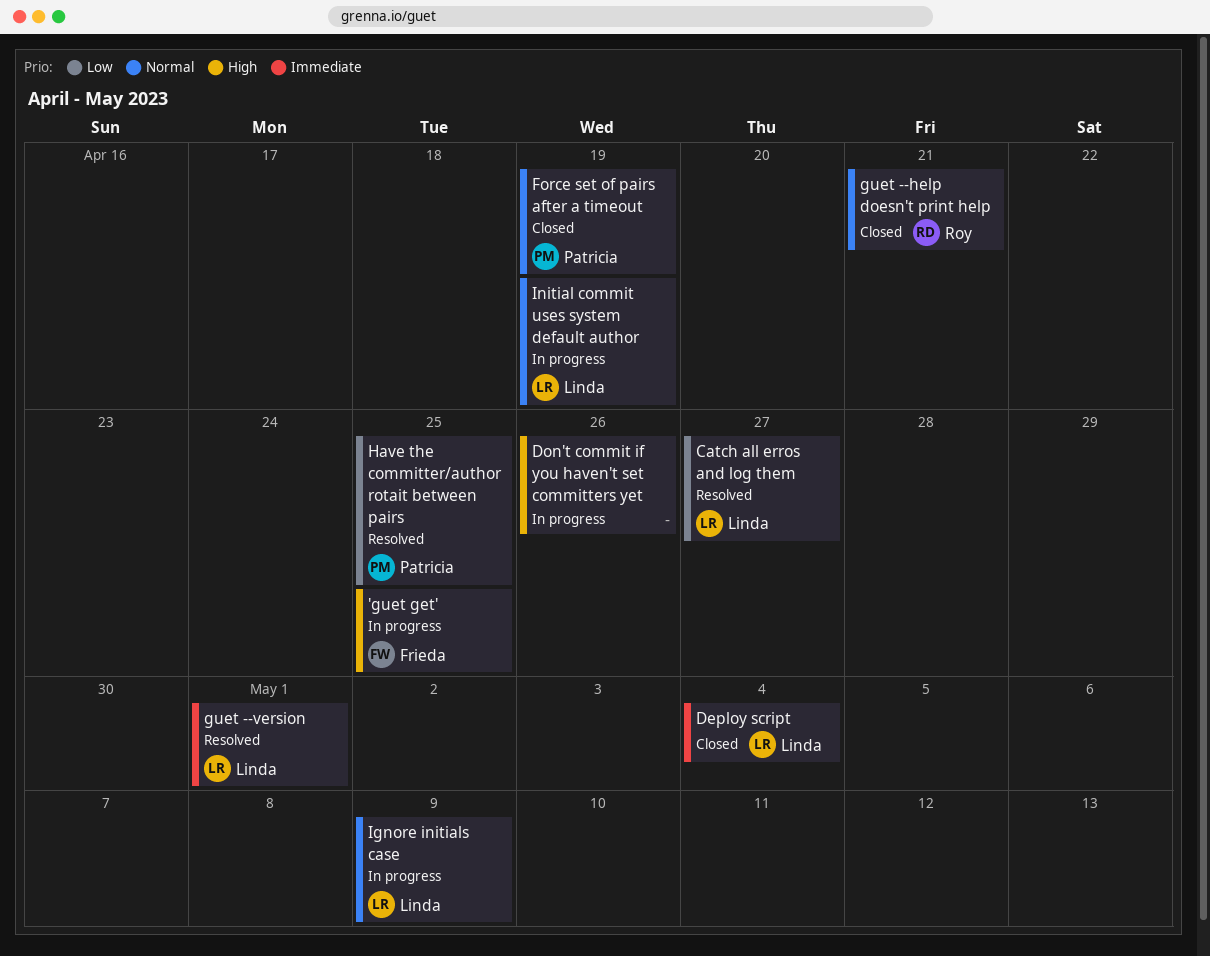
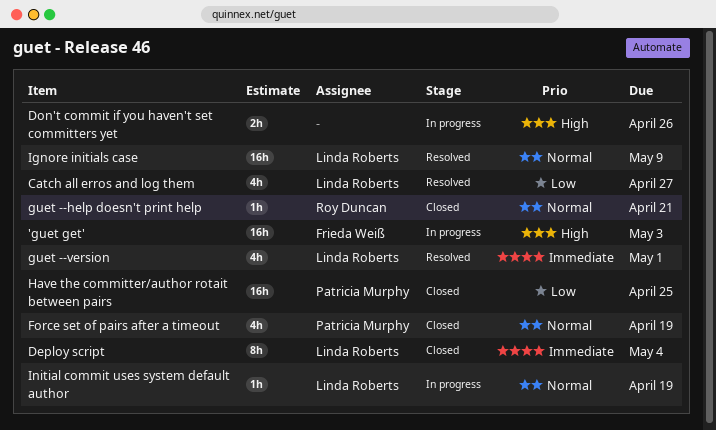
'guet get', due: Apr 25 -> May 3
Have the committer/author rotait between pairs, status: Resolved -> Closed
Ignore initials case, status: In progress -> Resolved

